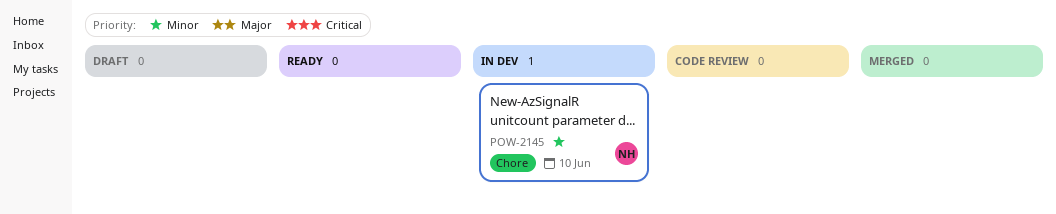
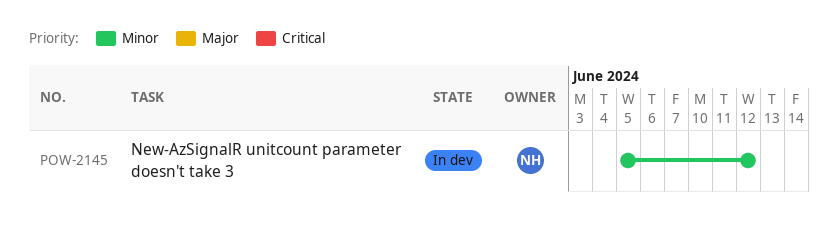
POW-2145, due: Jun 10 -> Jun 12

